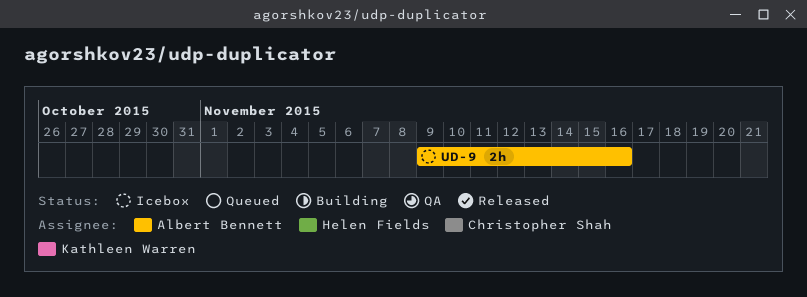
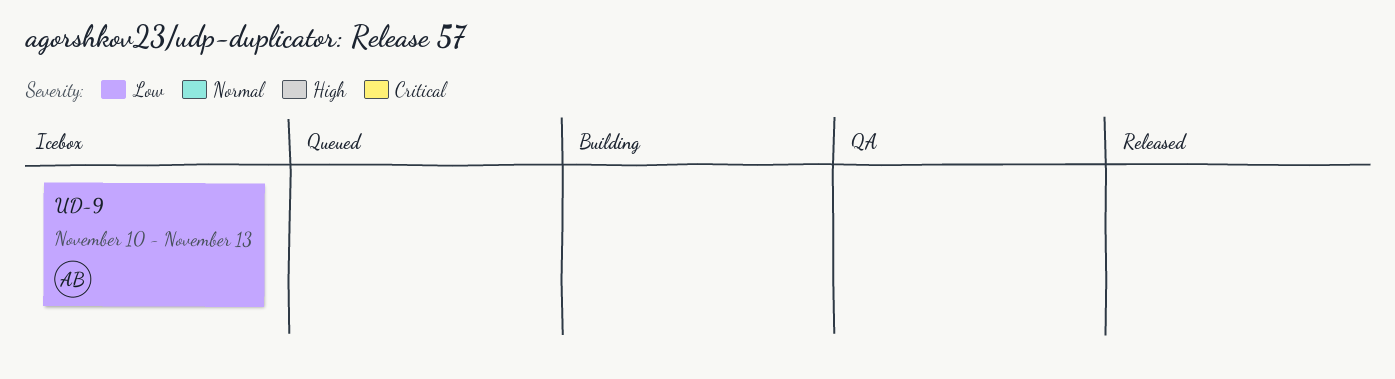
UD-9, start: Nov 9 -> Nov 10
UD-9, due: Nov 16 -> Nov 13

